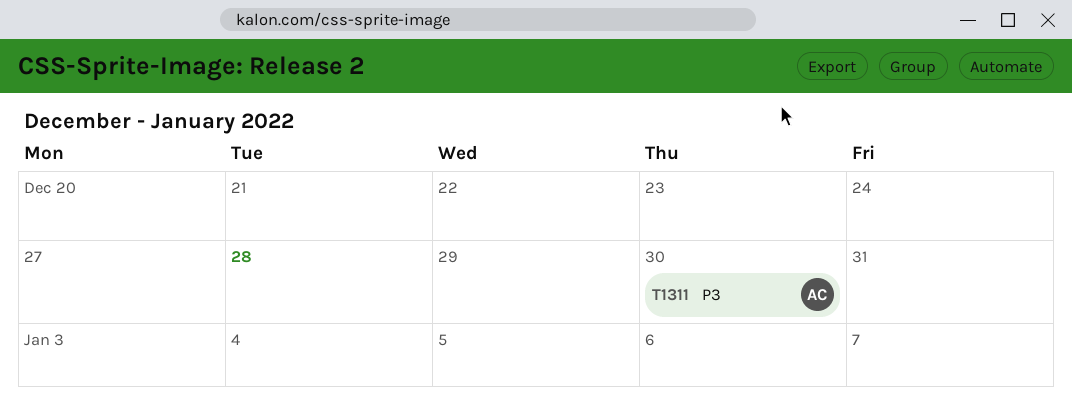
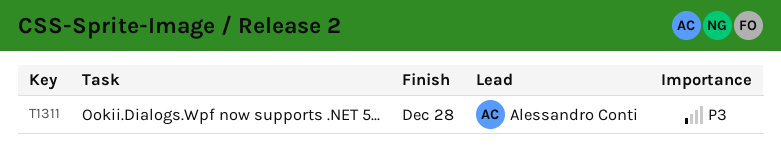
T1311, due: Dec 30 -> Dec 28

